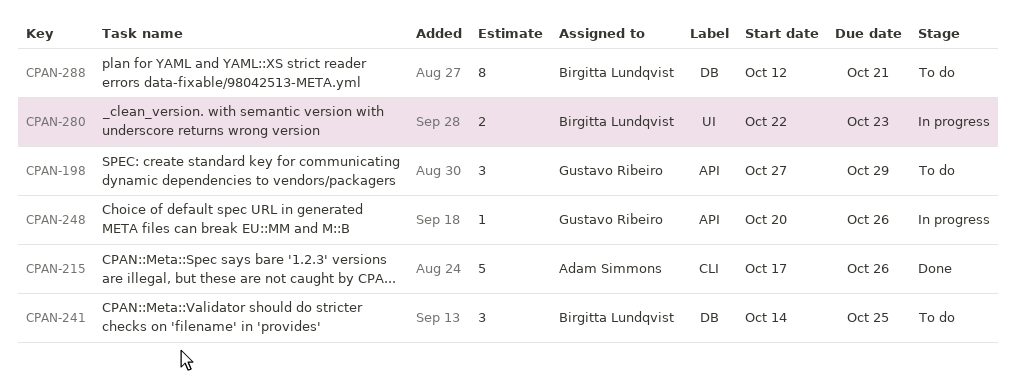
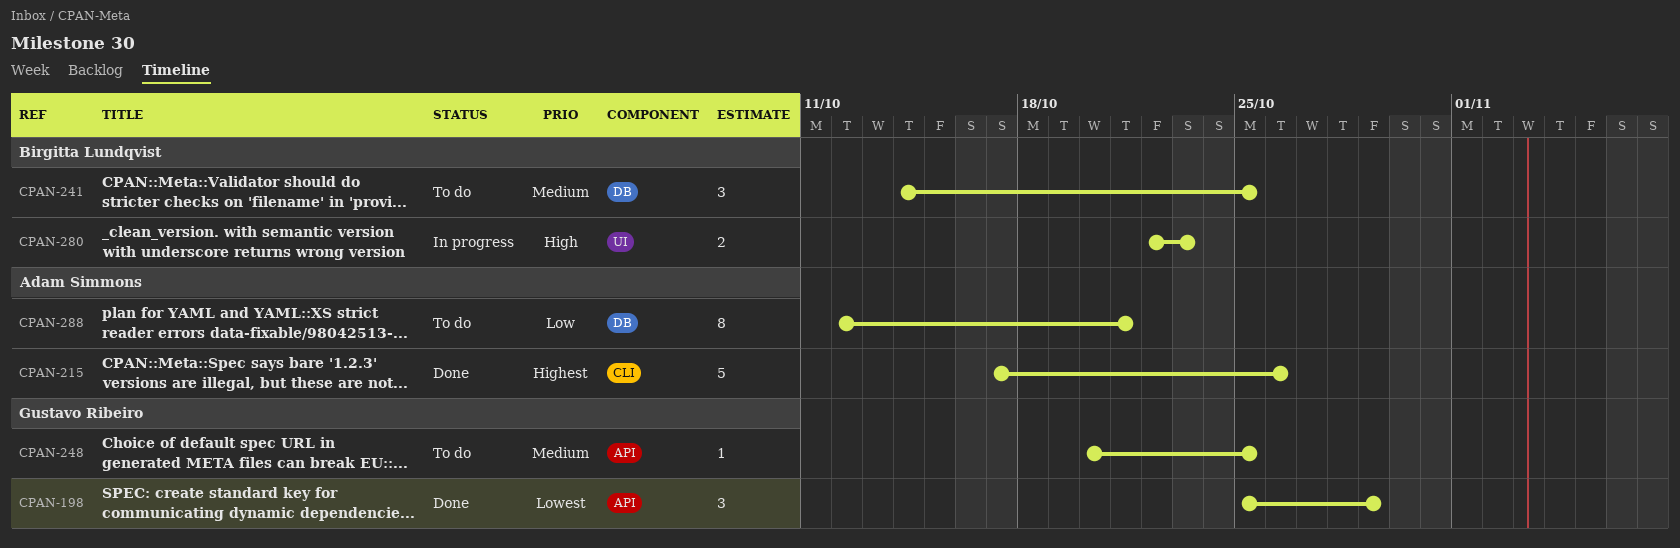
CPAN-198, status: To do -> Done
CPAN-198, start: Oct 27 -> Oct 25
CPAN-248, status: In progress -> To do
CPAN-248, due: Oct 26 -> Oct 25
CPAN-288, owner: Birgitta Lundqvist -> Adam Simmons

